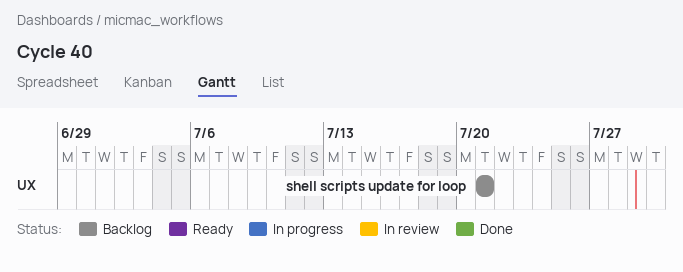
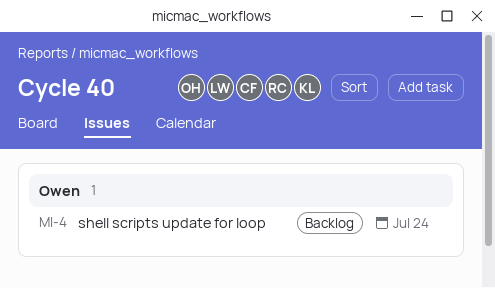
shell scripts update for loop, due: Jul 21 -> Jul 24

